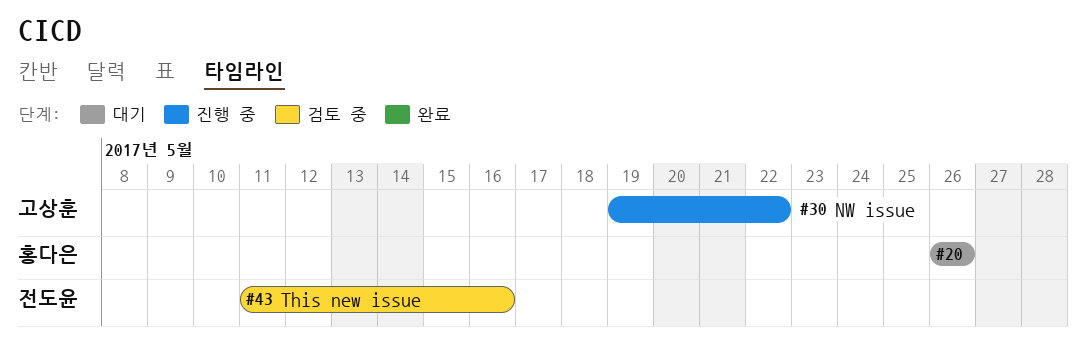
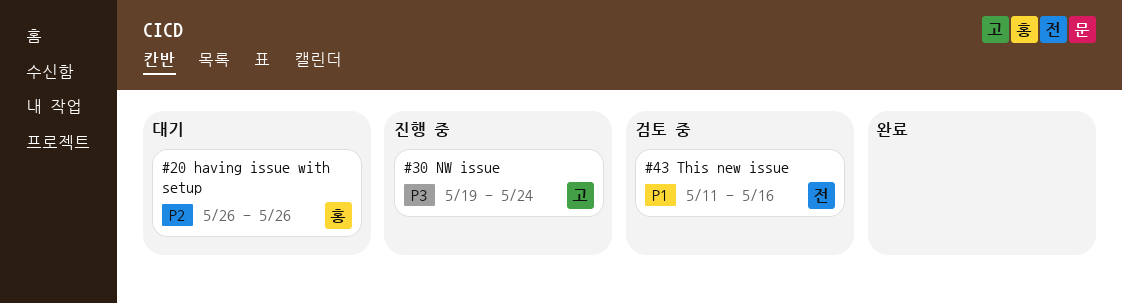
#30, due: May 22 -> May 24

